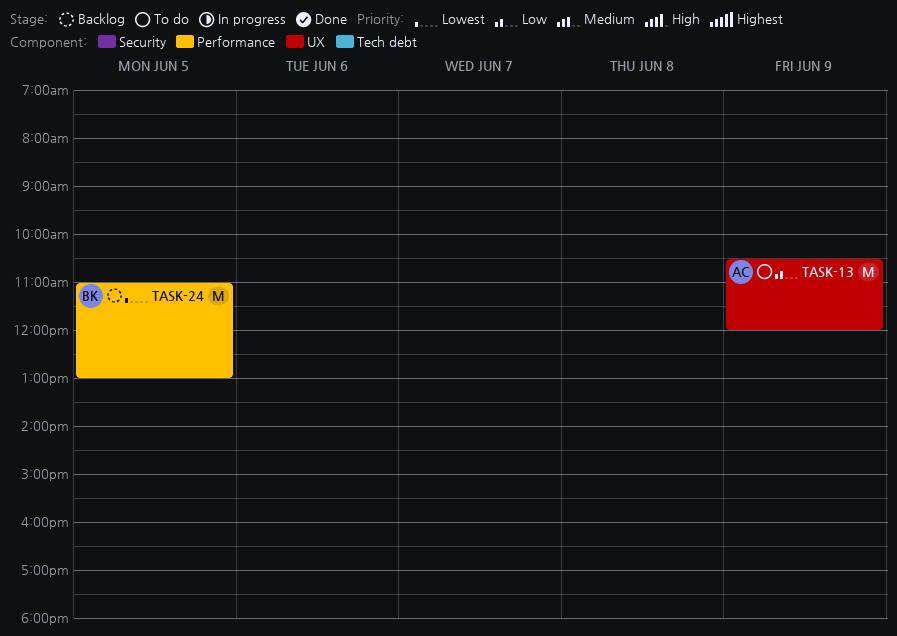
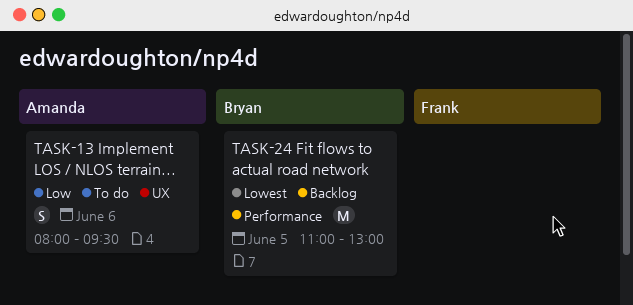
TASK-13, estimate: M -> S
TASK-13, day: Jun 9 -> Jun 6
TASK-13, begins: 10:30 -> 08:00
TASK-13, ends: 12:00 -> 09:30

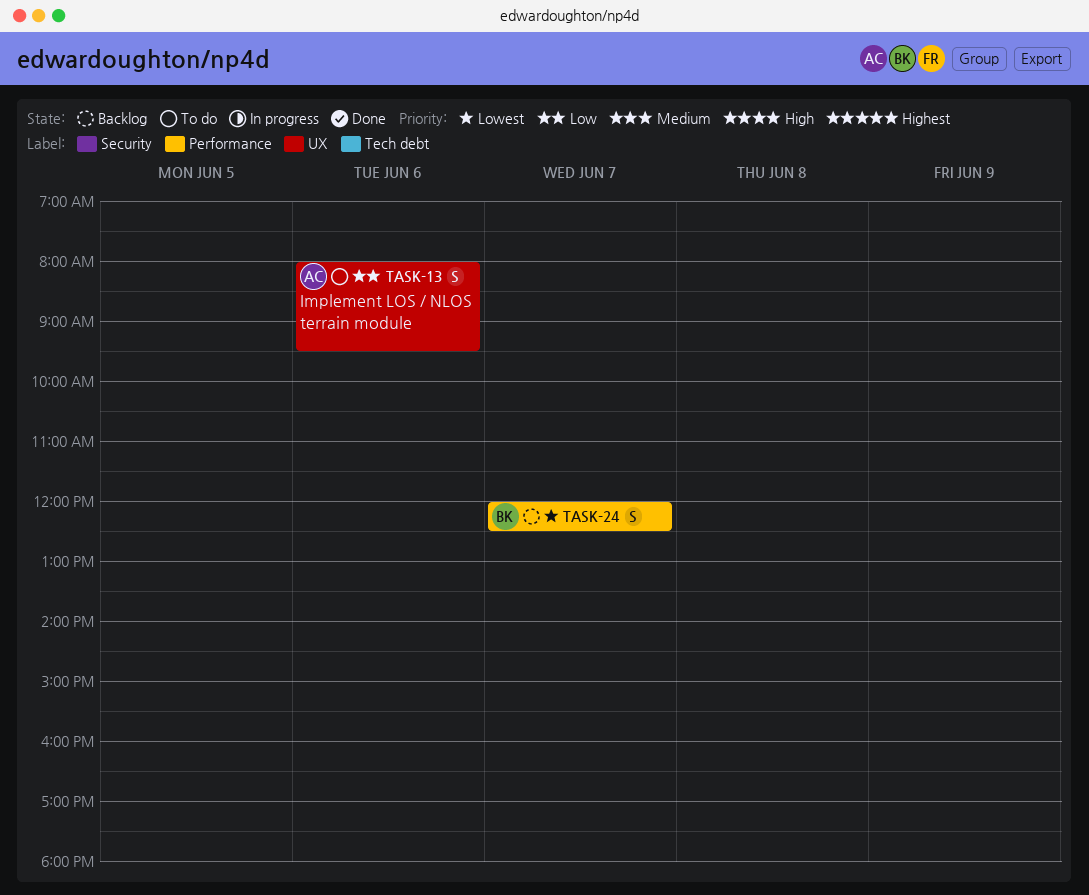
TASK-24, estimate: M -> S
TASK-24, day: Jun 5 -> Jun 7
TASK-24, begins: 11:00 -> 12:00
TASK-24, ends: 13:00 -> 12:30

